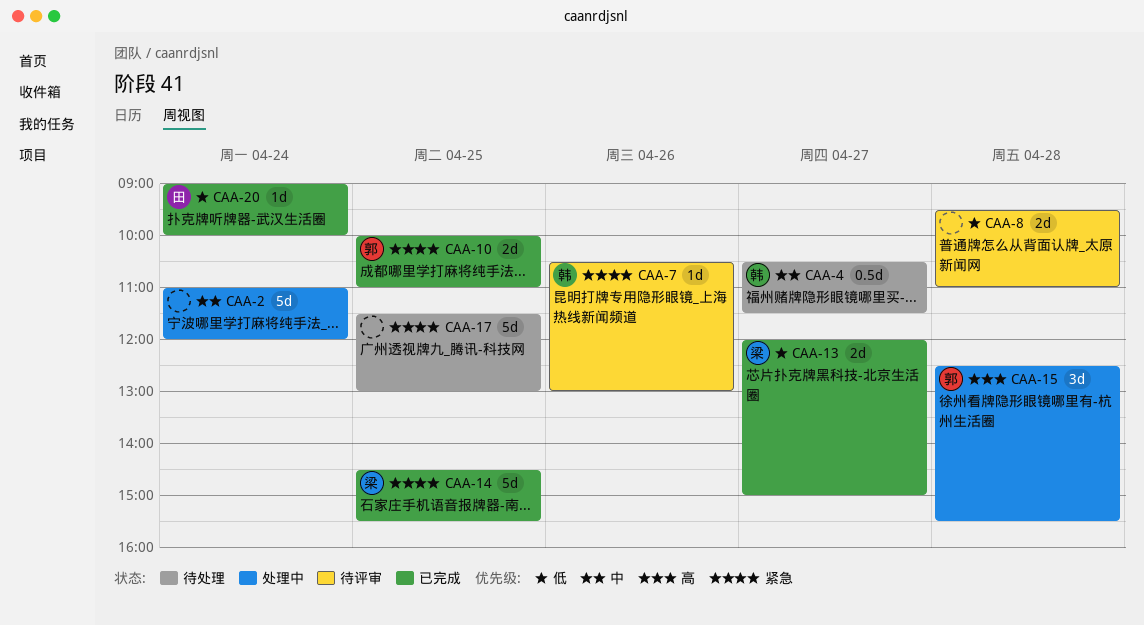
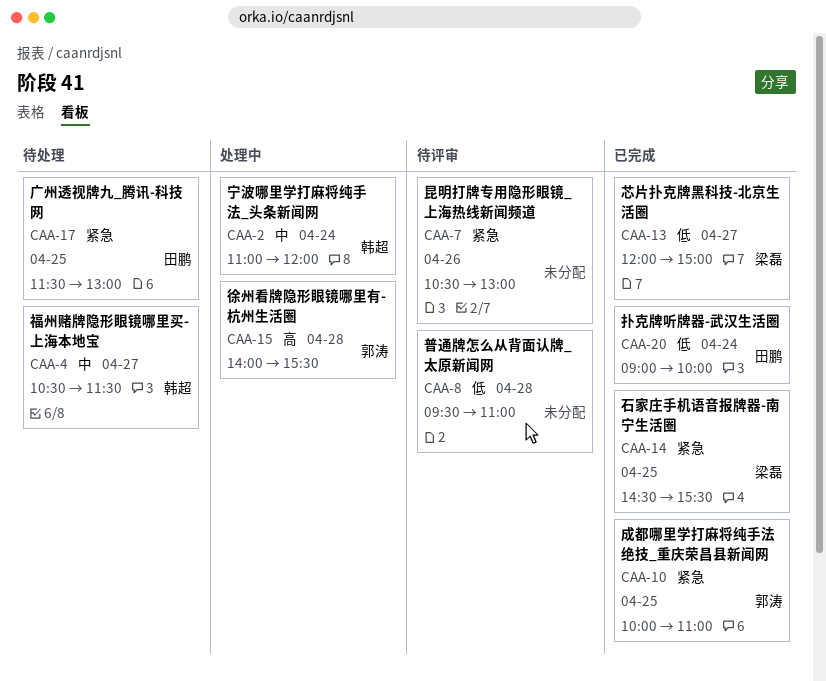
CAA-2, owner: none -> 韩超
CAA-7, owner: 韩超 -> none
CAA-15, begins: 12:30 -> 14:00
CAA-17, owner: none -> 田鹏

